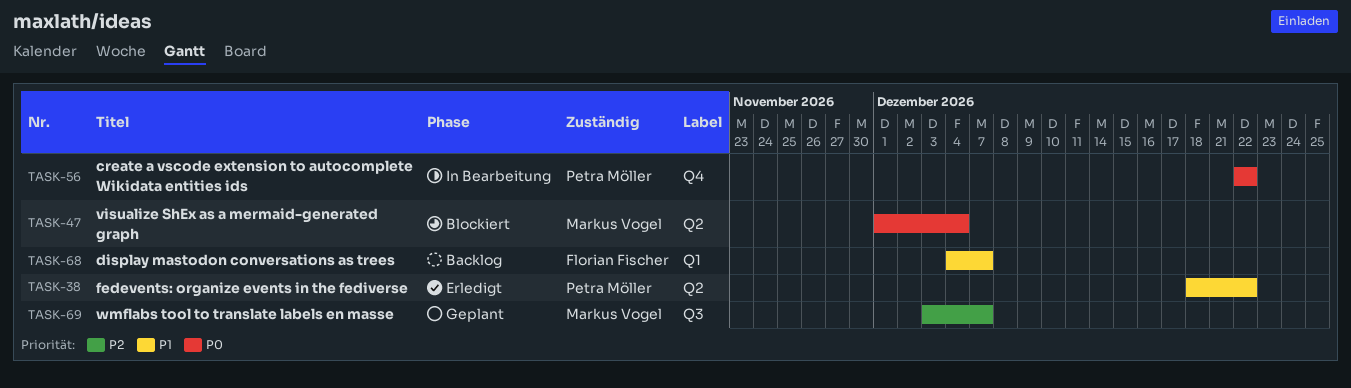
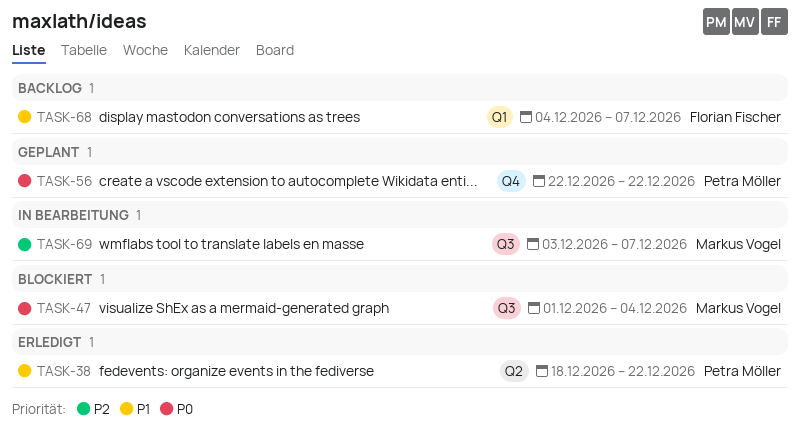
TASK-47, label: Q2 -> Q3
TASK-56, status: In Bearbeitung -> Geplant
TASK-69, status: Geplant -> In Bearbeitung

